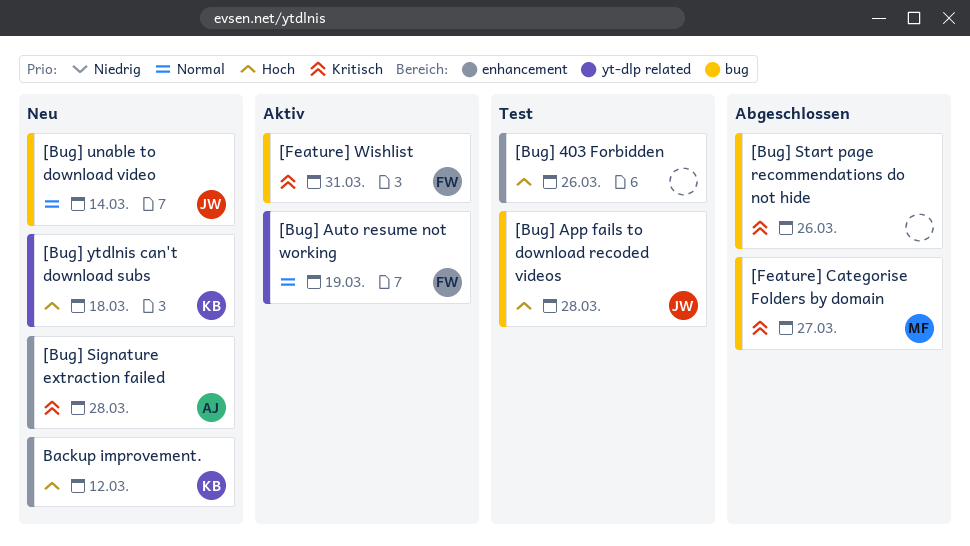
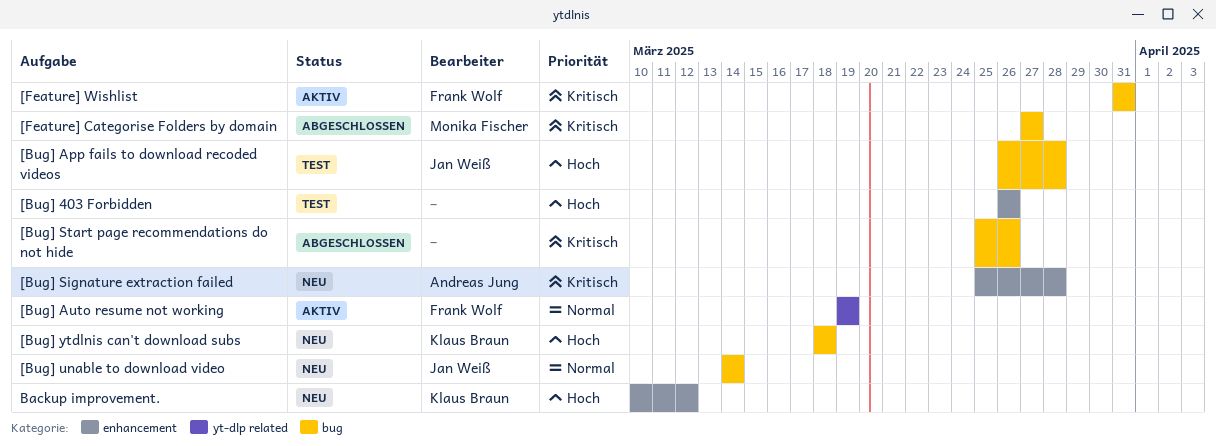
[Bug] ytdlnis can't download subs, label: yt-dlp related -> bug

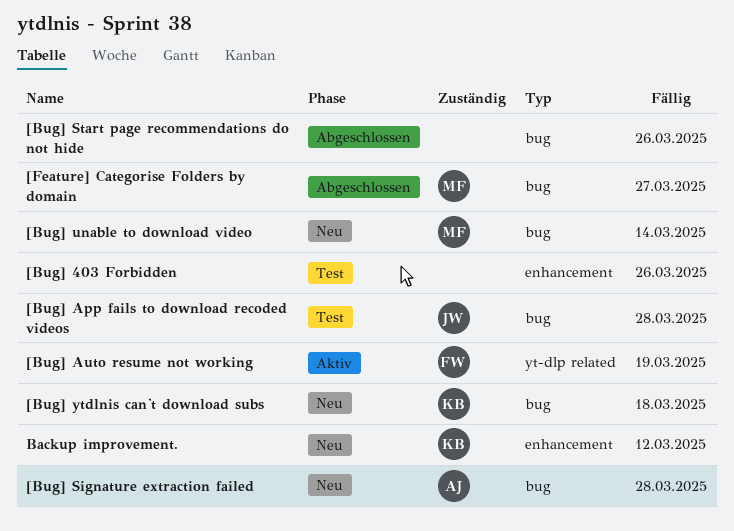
[Bug] Signature extraction failed, label: enhancement -> bug
[Bug] unable to download video, owner: Jan Weiß -> Monika Fischer
[Feature] Wishlist: present -> none

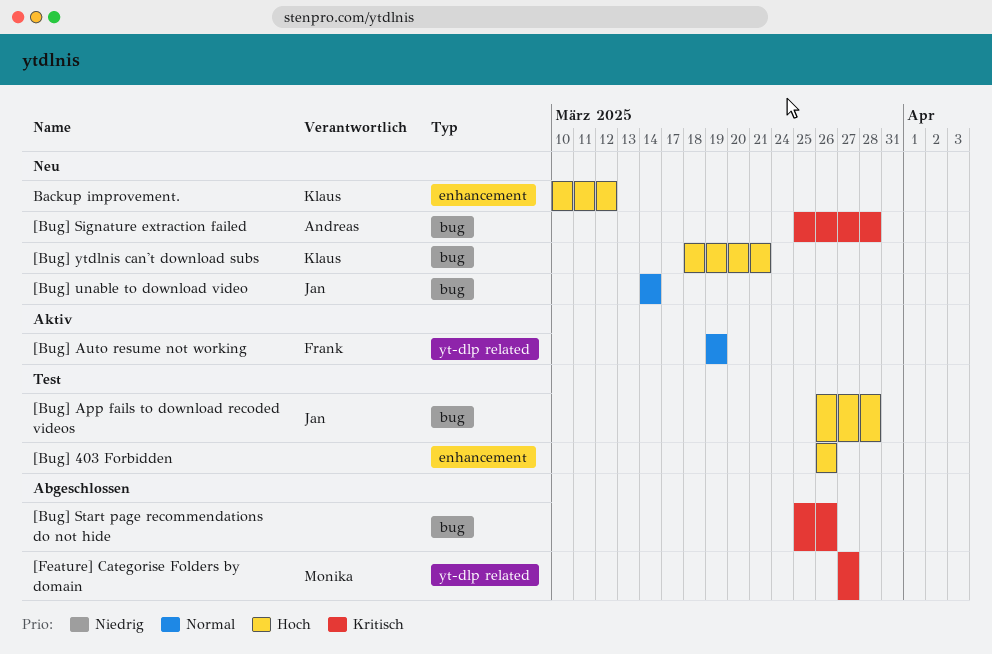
[Bug] unable to download video, owner: Monika -> Jan
[Bug] ytdlnis can't download subs, due: Mar 18 -> Mar 21
[Feature] Categorise Folders by domain, label: bug -> yt-dlp related

